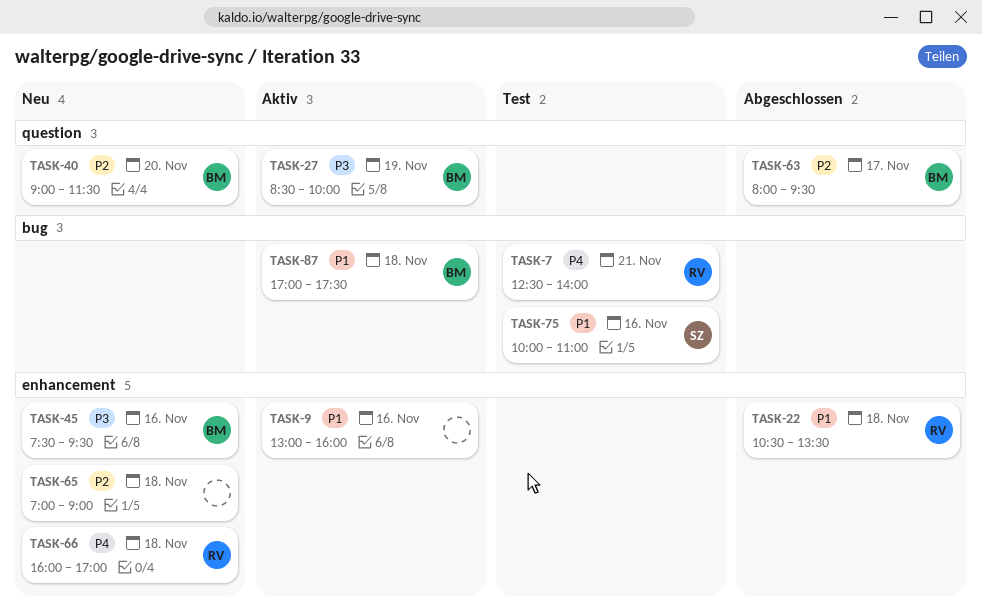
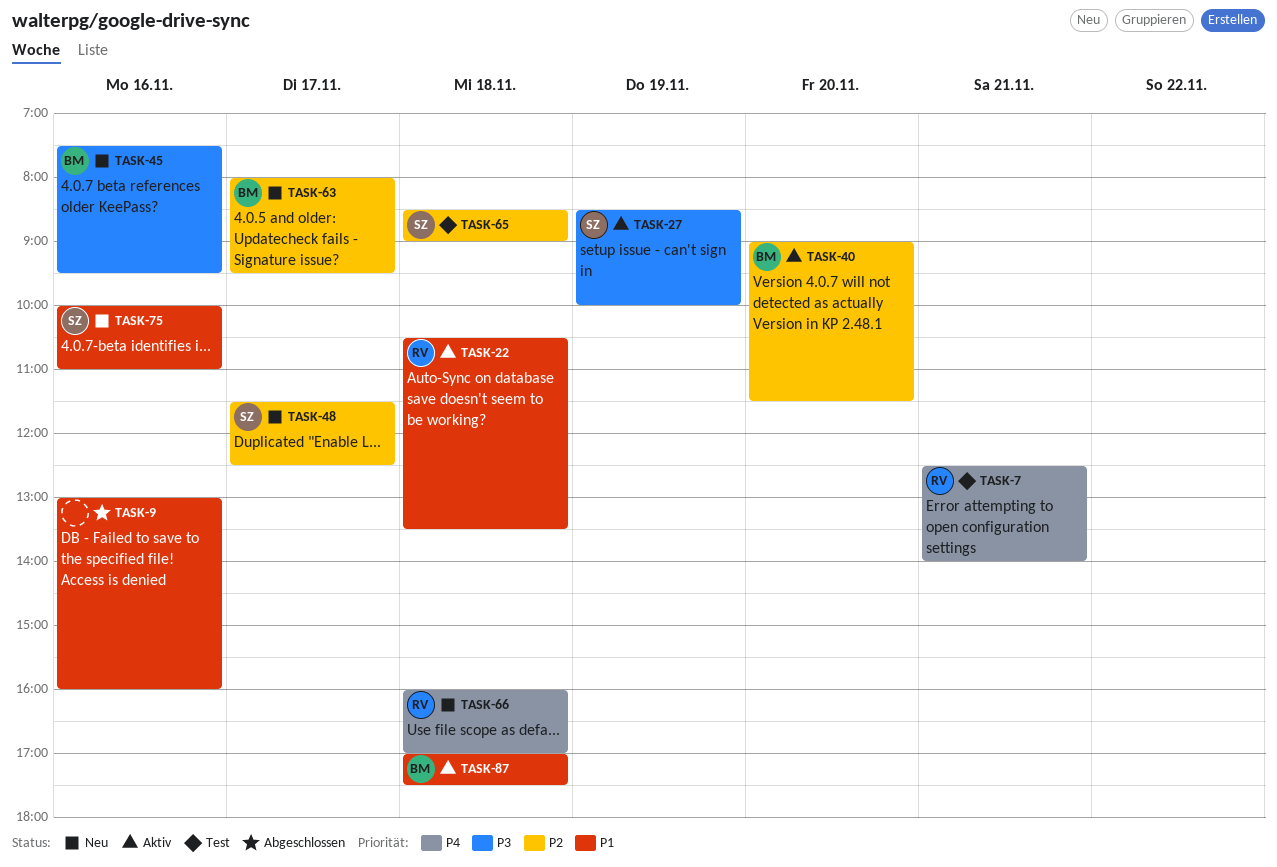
TASK-9, status: Aktiv -> Abgeschlossen
TASK-22, status: Abgeschlossen -> Aktiv
TASK-27, owner: BM -> SZ
TASK-40, status: Neu -> Aktiv
TASK-48: none -> present
TASK-63, status: Abgeschlossen -> Neu
TASK-65, status: Neu -> Test
TASK-65, owner: none -> SZ
TASK-65, begins: 07:00 -> 08:30
TASK-75, status: Test -> Neu

